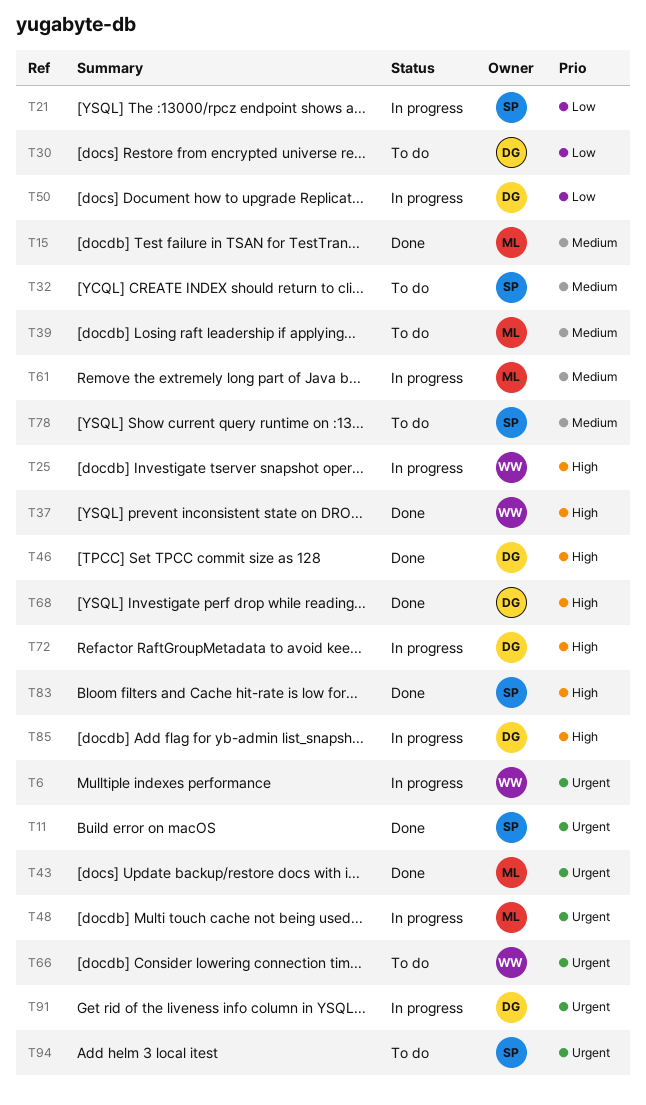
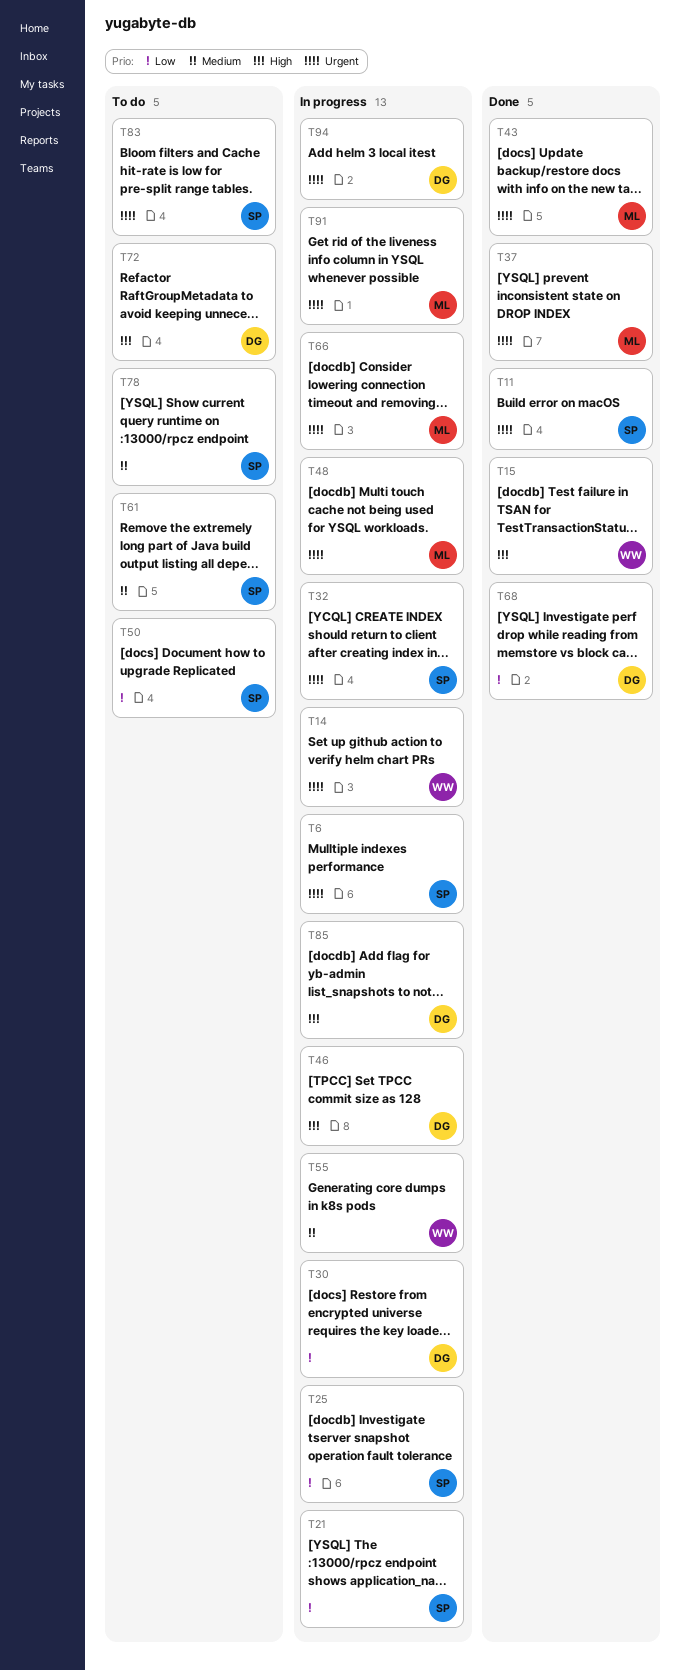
T6, owner: WW -> SP
T14: none -> present
T15, owner: ML -> WW
T15, priority: Medium -> High
T25, owner: WW -> SP
T25, priority: High -> Low
T30, status: To do -> In progress
T32, status: To do -> In progress
T32, priority: Medium -> Urgent
T37, owner: WW -> ML
T37, priority: High -> Urgent
T39: present -> none
T46, status: Done -> In progress
T50, status: In progress -> To do
T50, owner: DG -> SP
T55: none -> present
T61, status: In progress -> To do
T61, owner: ML -> SP
T66, status: To do -> In progress
T66, owner: WW -> ML
T68, priority: High -> Low
T72, status: In progress -> To do
T83, status: Done -> To do
T83, priority: High -> Urgent
T91, owner: DG -> ML
T94, status: To do -> In progress
T94, owner: SP -> DG

